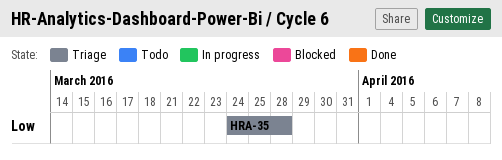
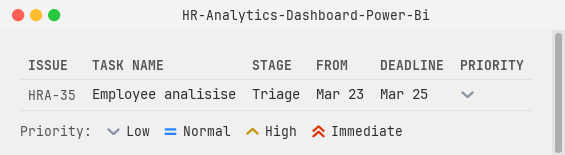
HRA-35, start: Mar 24 -> Mar 23
HRA-35, due: Mar 28 -> Mar 25

